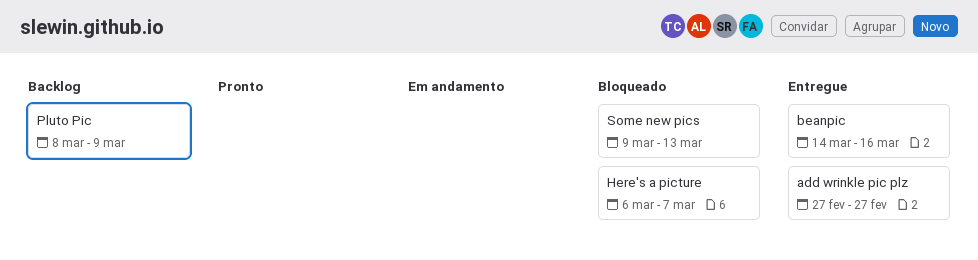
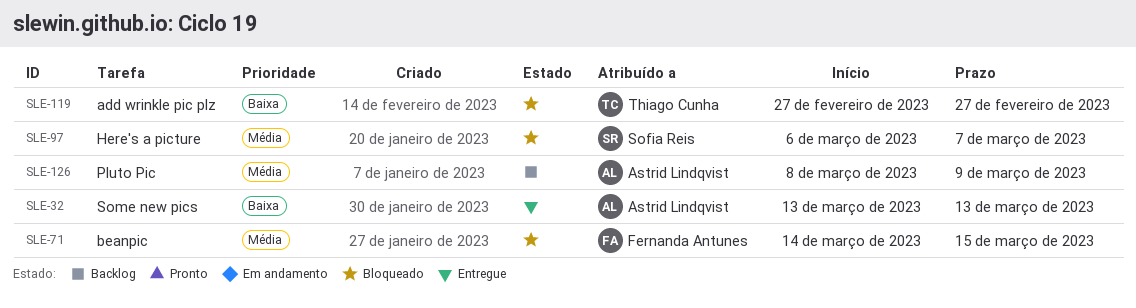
add wrinkle pic plz, status: Entregue -> Bloqueado
beanpic, status: Entregue -> Bloqueado
beanpic, due: Mar 16 -> Mar 15
Some new pics, status: Bloqueado -> Entregue
Some new pics, start: Mar 9 -> Mar 13

